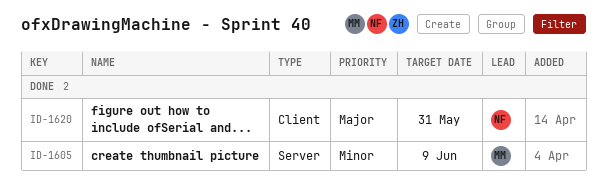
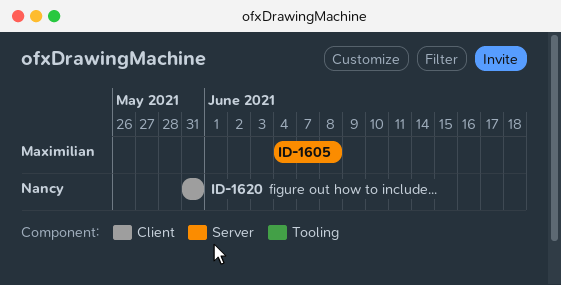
ID-1605, due: Jun 9 -> Jun 8

